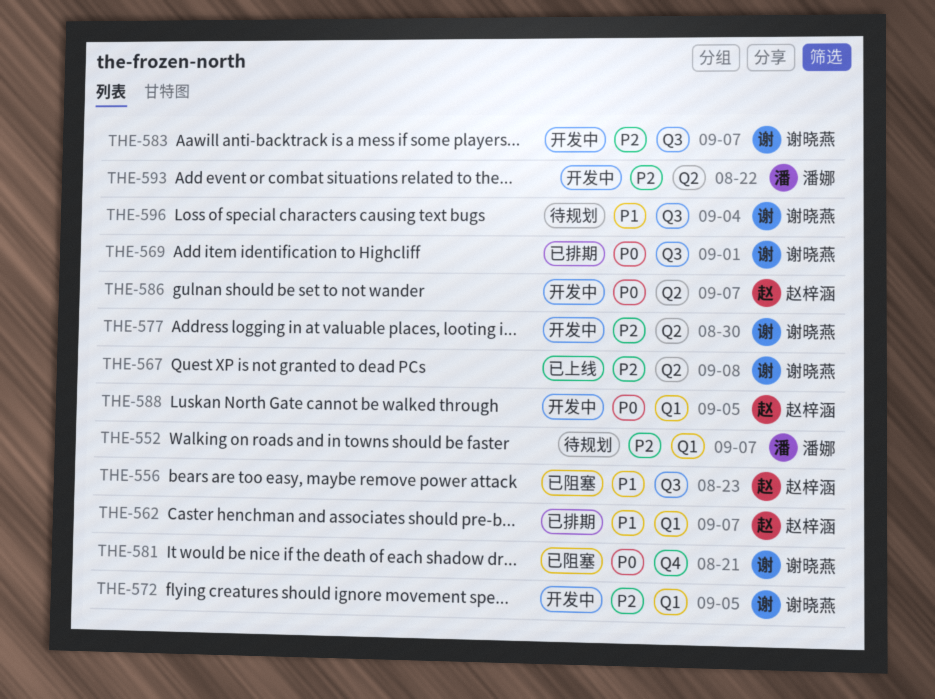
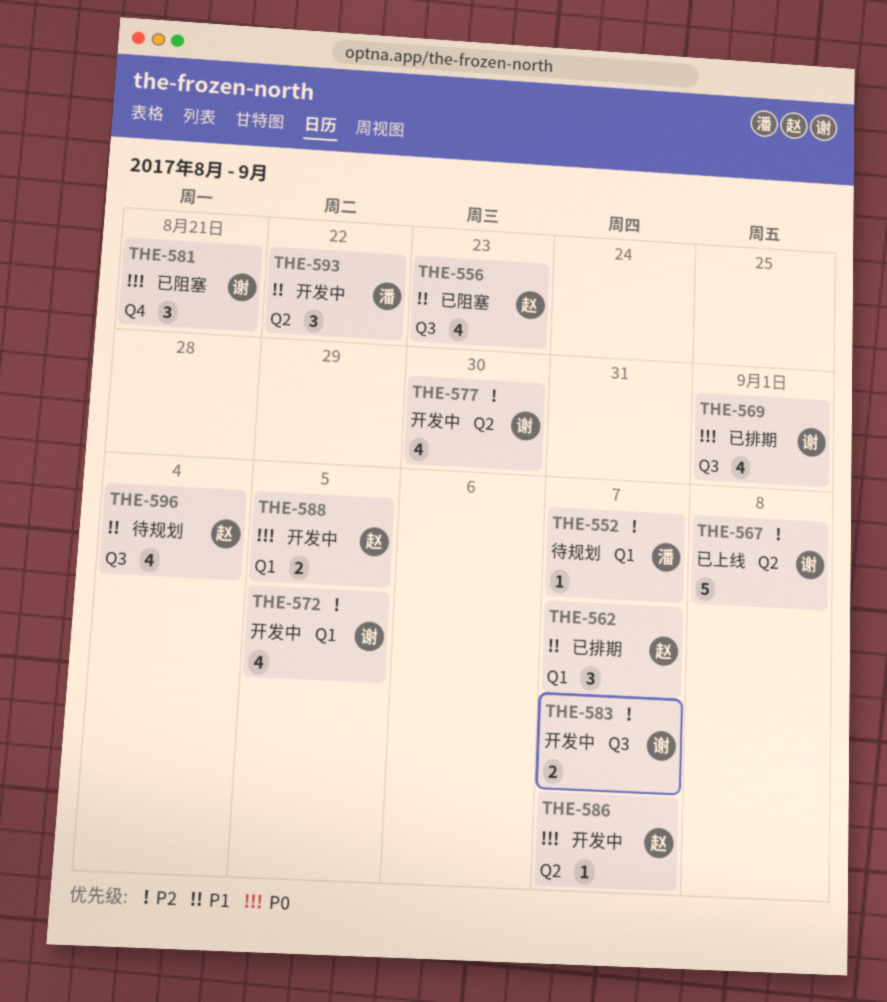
THE-593, priority: P2 -> P1
THE-596, owner: 谢晓燕 -> 赵梓涵

